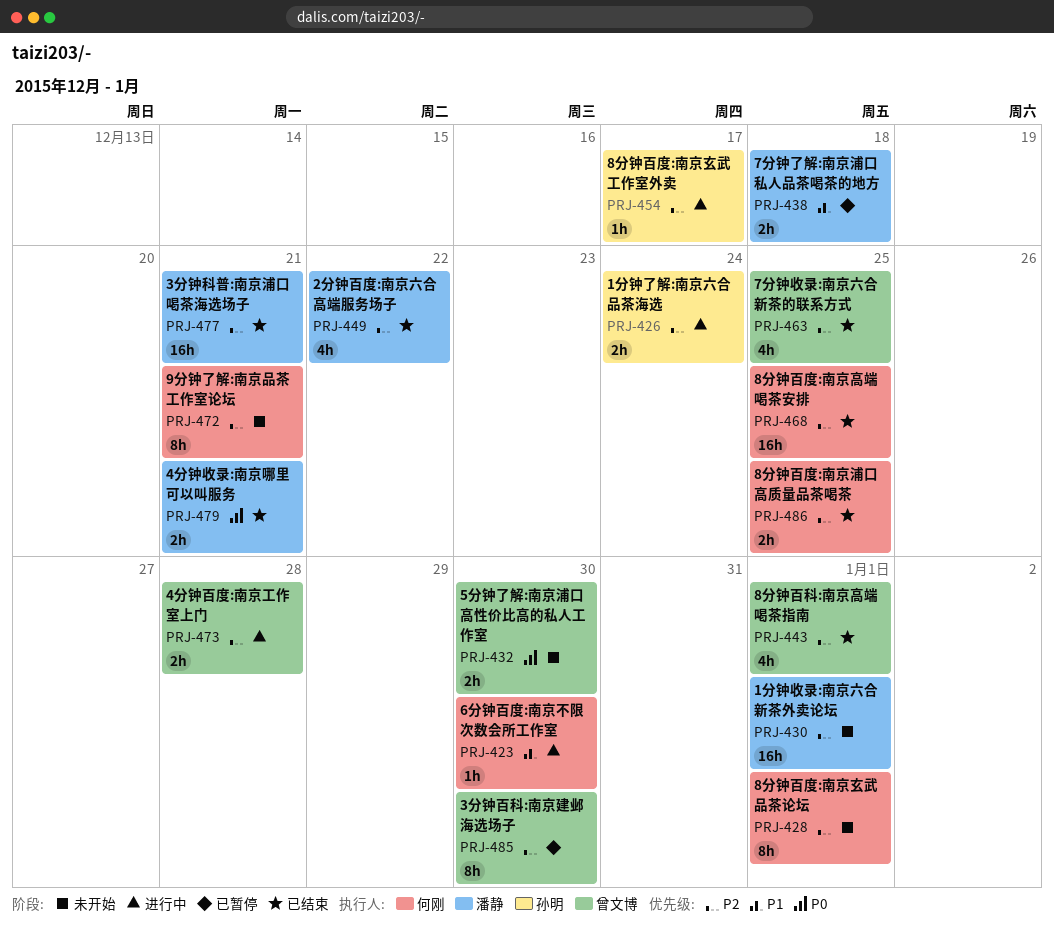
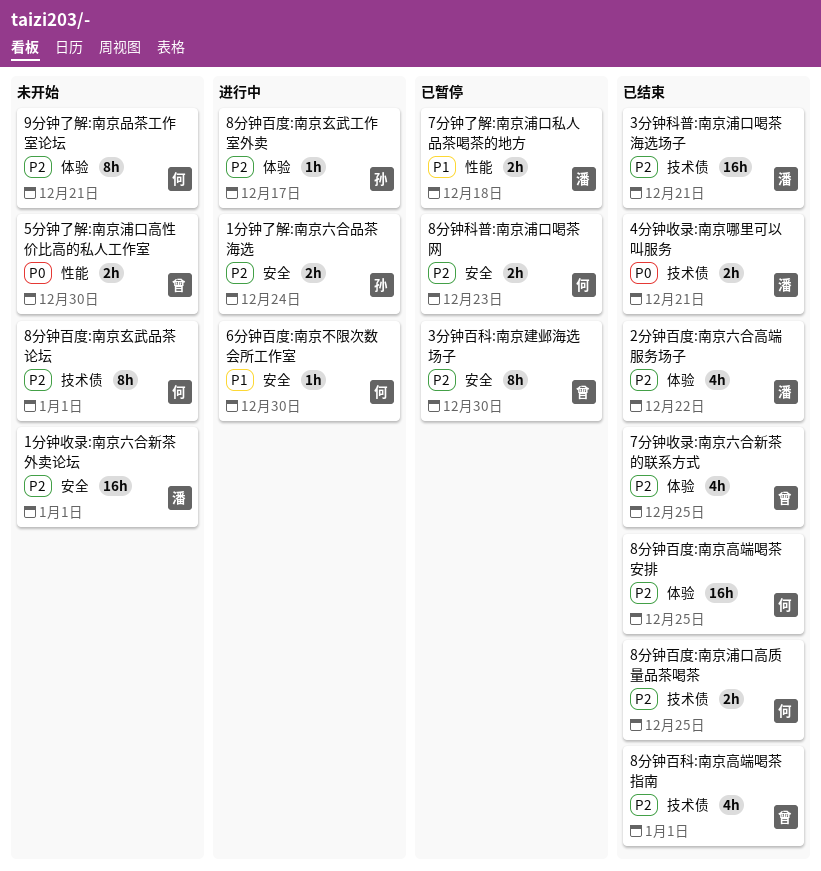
4分钟百度:南京工作室上门: present -> none
8分钟科普:南京浦口喝茶网: none -> present

